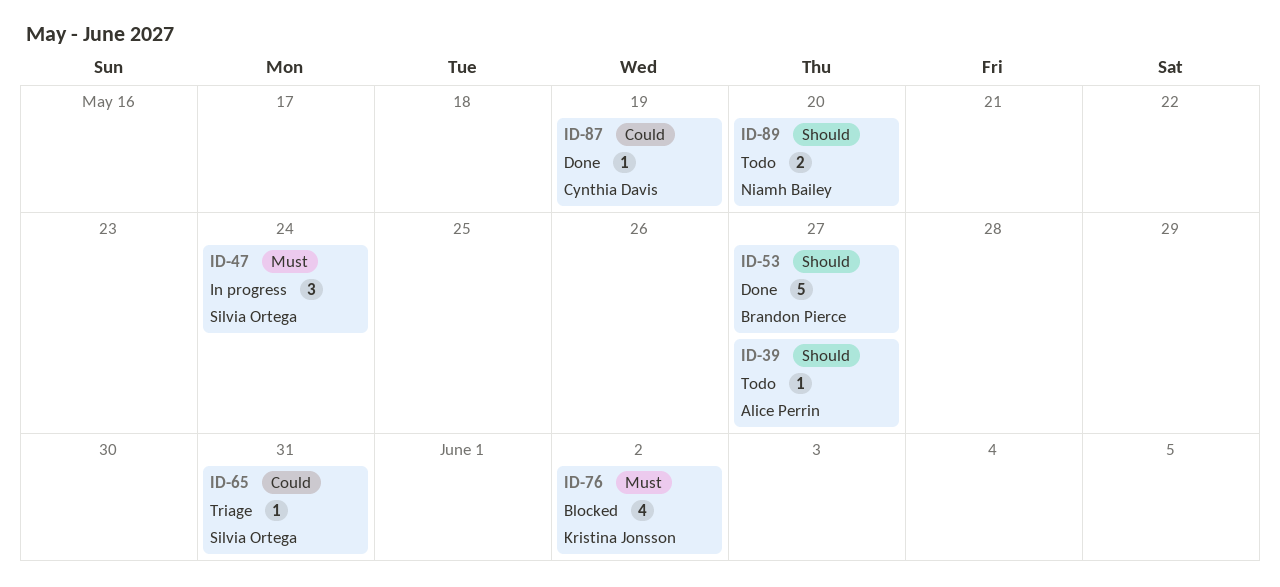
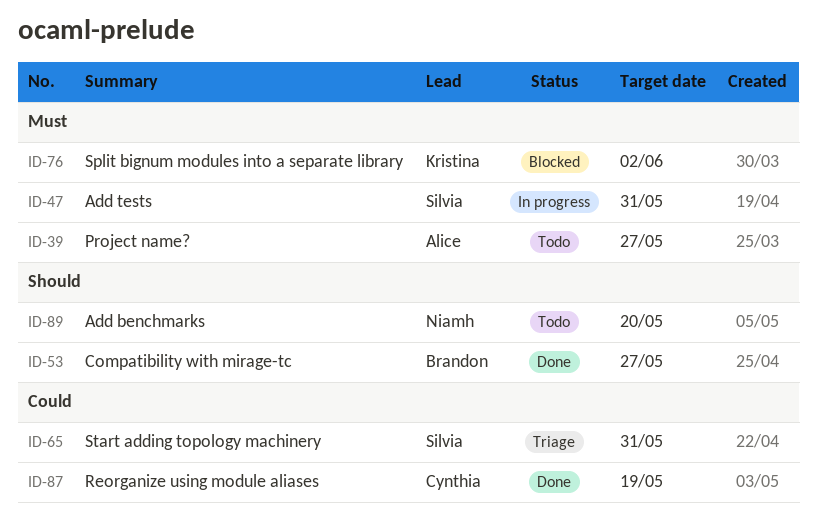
ID-39, priority: Should -> Must
ID-47, due: May 24 -> May 31

